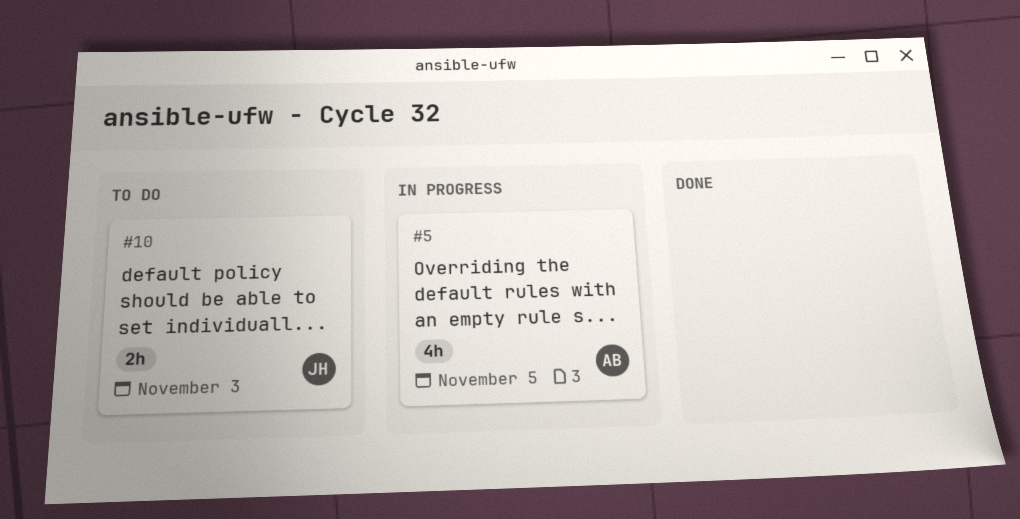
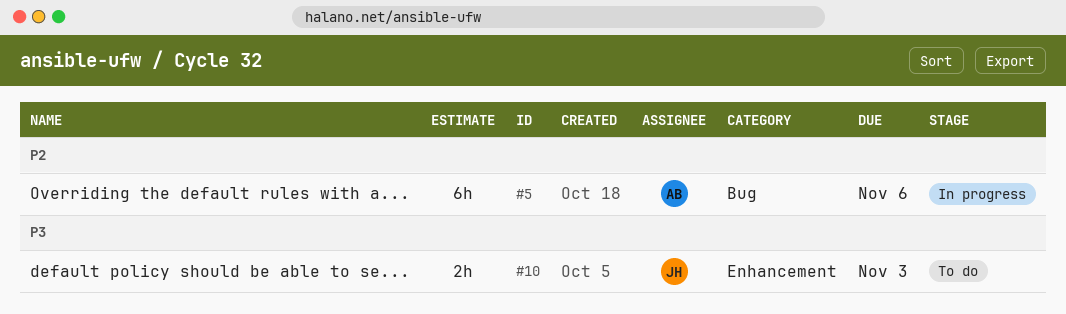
#5, estimate: 4h -> 6h
#5, due: Nov 5 -> Nov 6

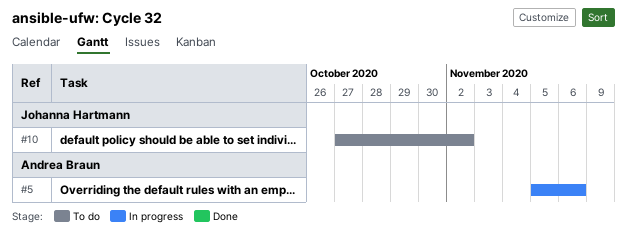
#10, due: Nov 3 -> Nov 2

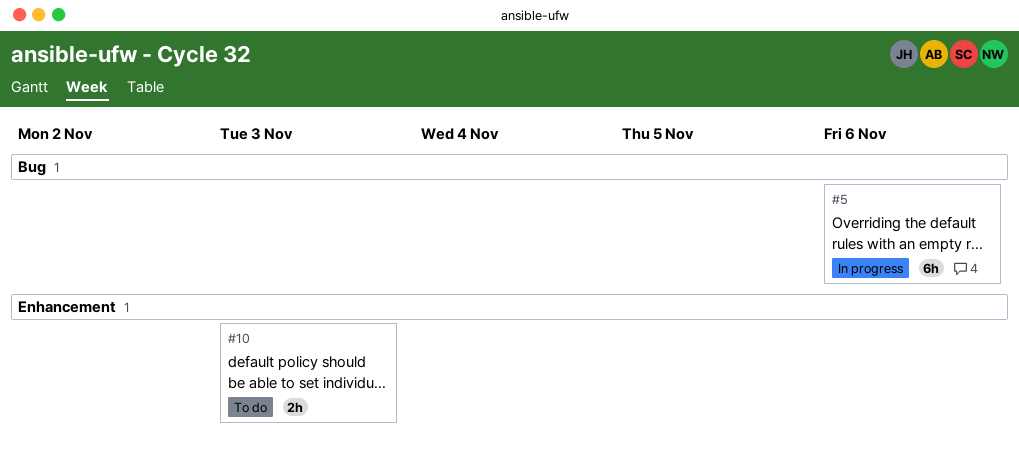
#10, due: Nov 2 -> Nov 3

